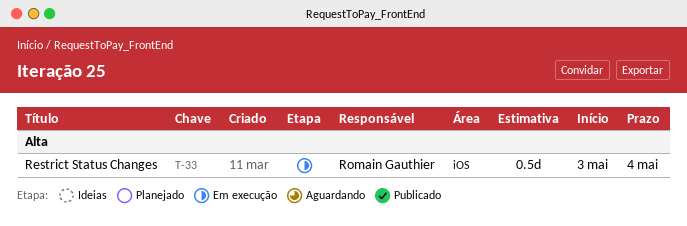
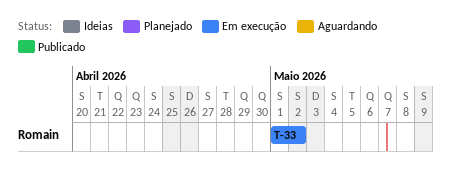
T-33, start: May 3 -> May 1
T-33, due: May 4 -> May 2

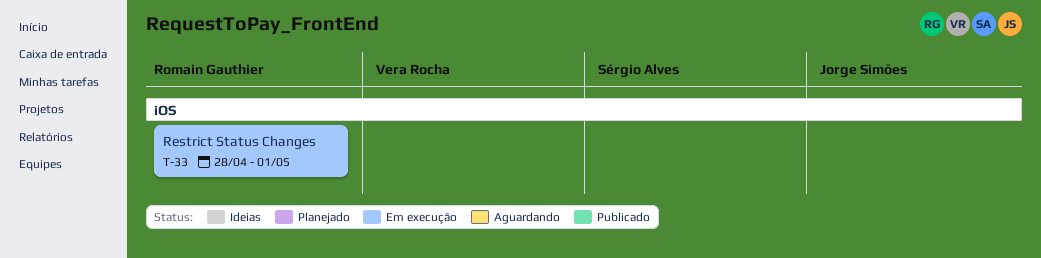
T-33, start: May 1 -> Apr 28
T-33, due: May 2 -> May 1

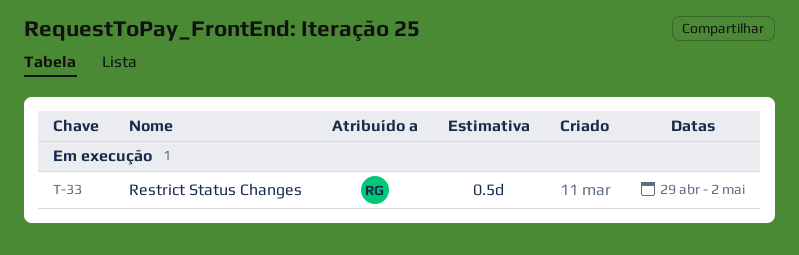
T-33, start: Apr 28 -> Apr 29
T-33, due: May 1 -> May 2

